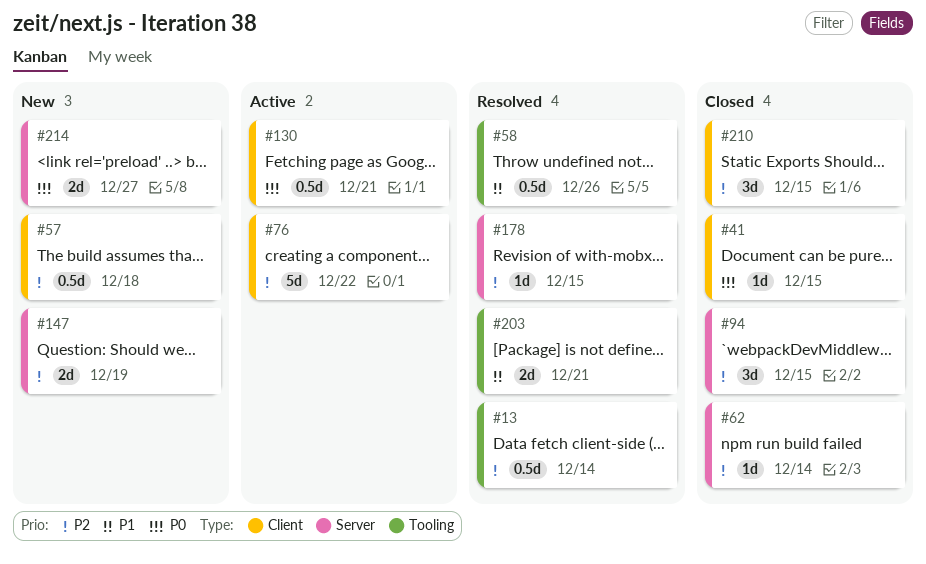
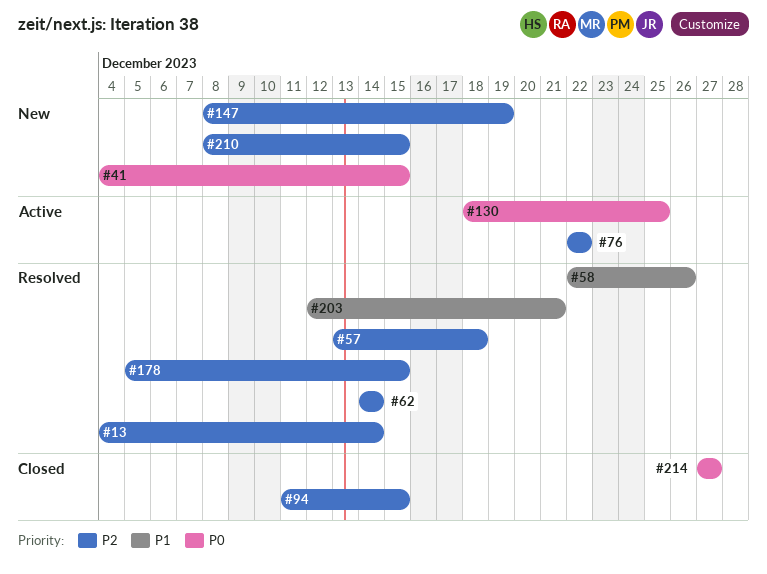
#41, status: Closed -> New
#57, status: New -> Resolved
#62, status: Closed -> Resolved
#130, due: Dec 21 -> Dec 25
#210, status: Closed -> New
#214, status: New -> Closed

